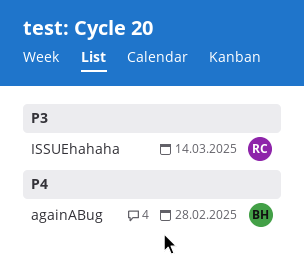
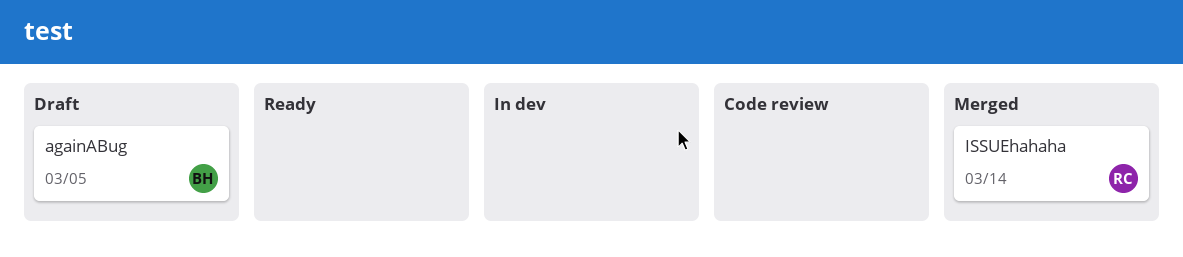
againABug, due: Feb 28 -> Mar 5

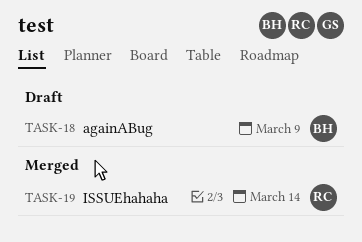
againABug, due: Mar 5 -> Mar 9

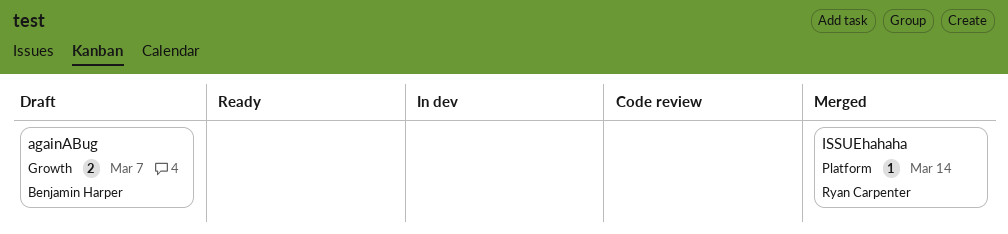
againABug, due: Mar 9 -> Mar 7

